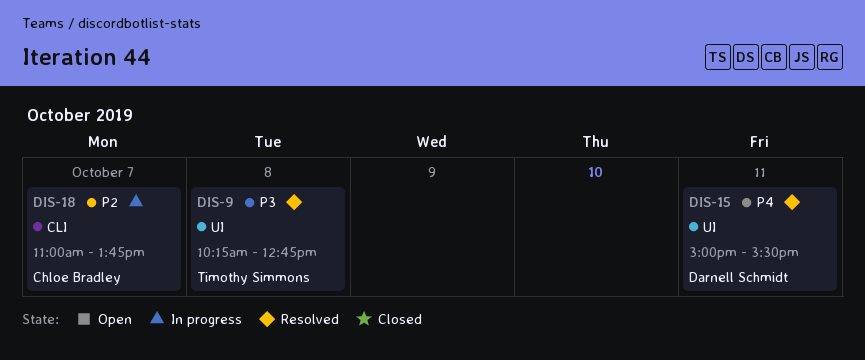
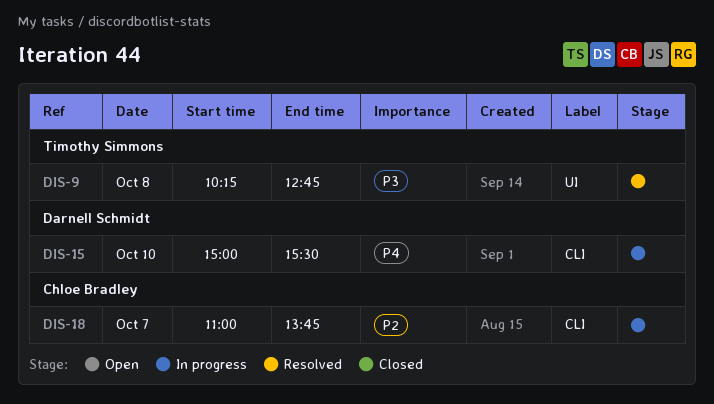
DIS-15, status: Resolved -> In progress
DIS-15, label: UI -> CLI
DIS-15, day: Oct 11 -> Oct 10

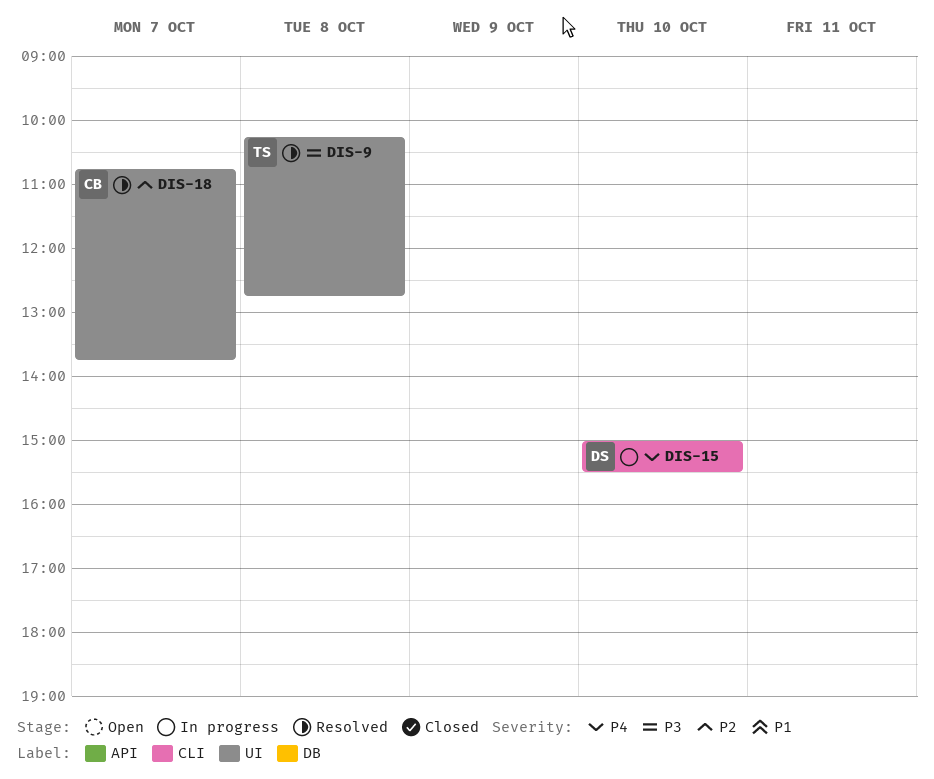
DIS-18, status: In progress -> Resolved
DIS-18, label: CLI -> UI
DIS-18, begins: 11:00 -> 10:45

